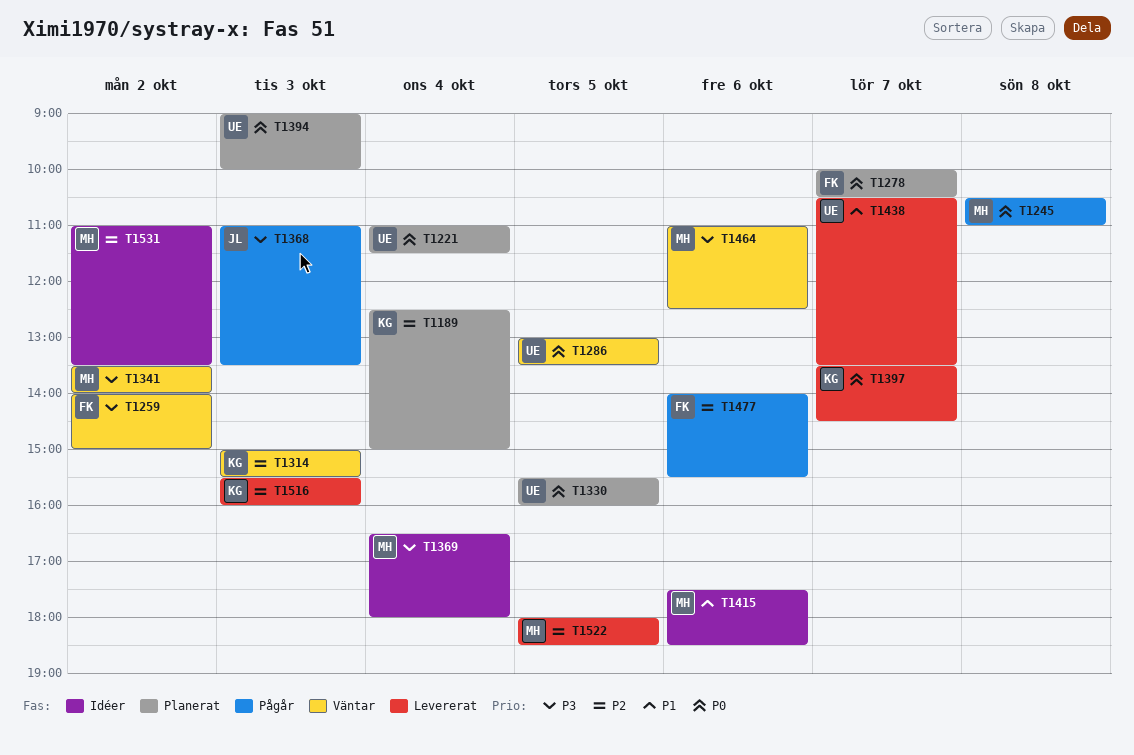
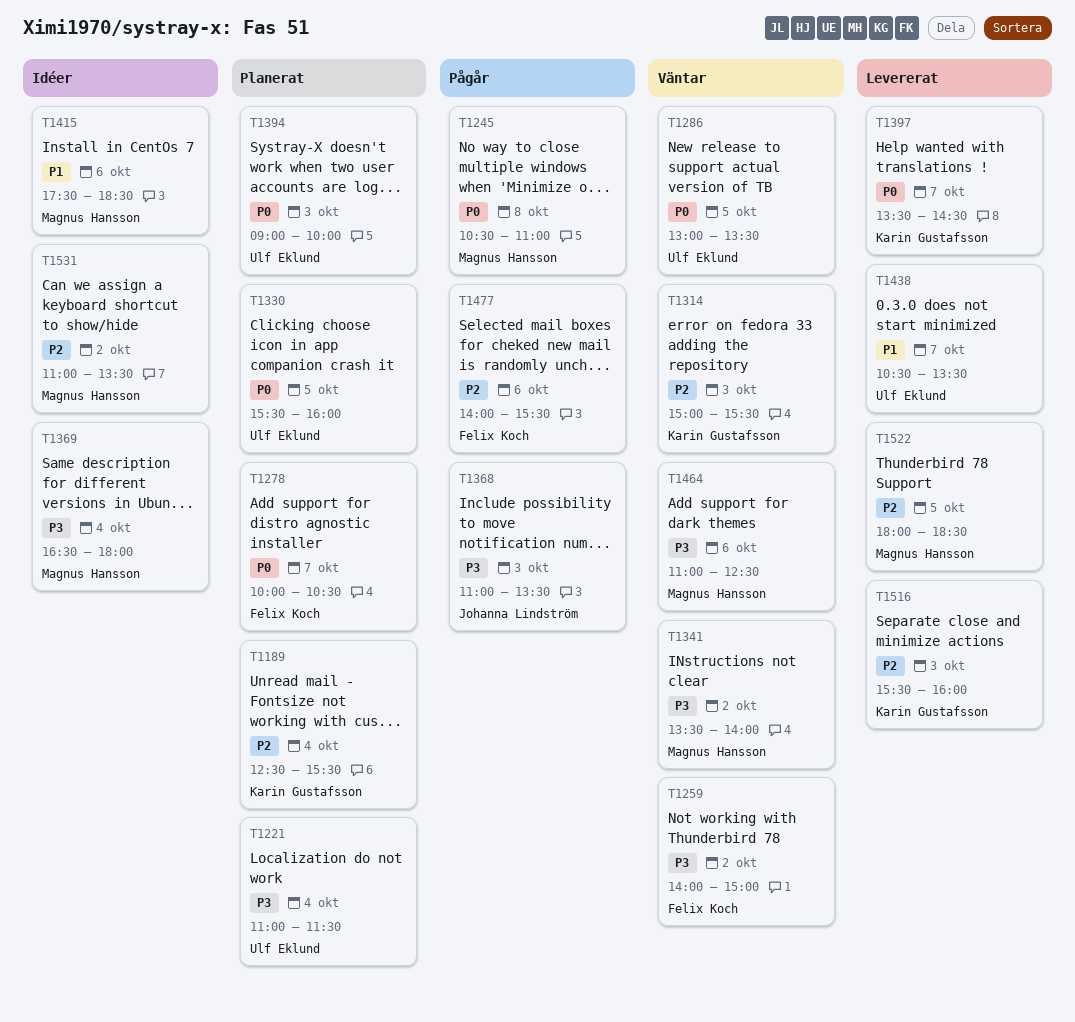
T1189, ends: 15:00 -> 15:30
T1221, priority: P0 -> P3

